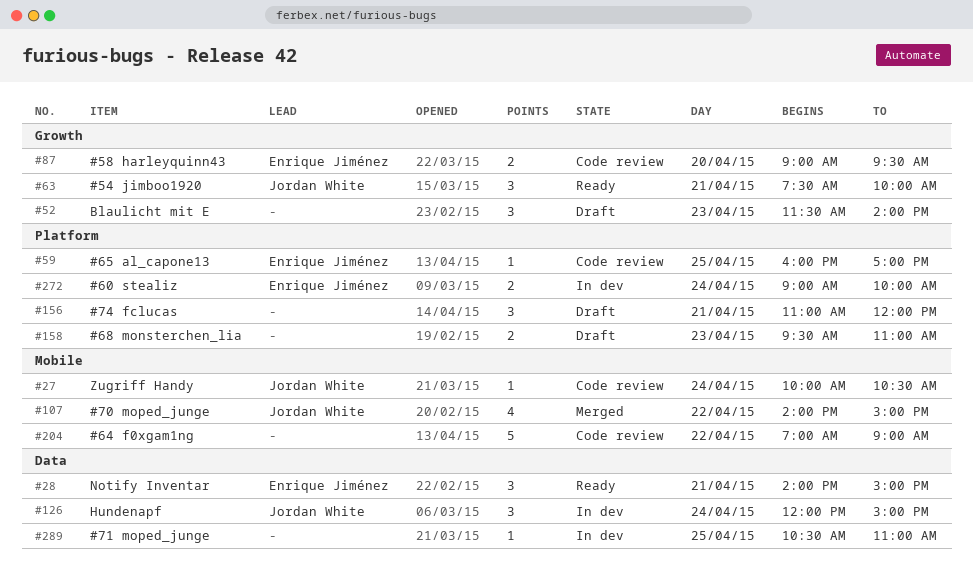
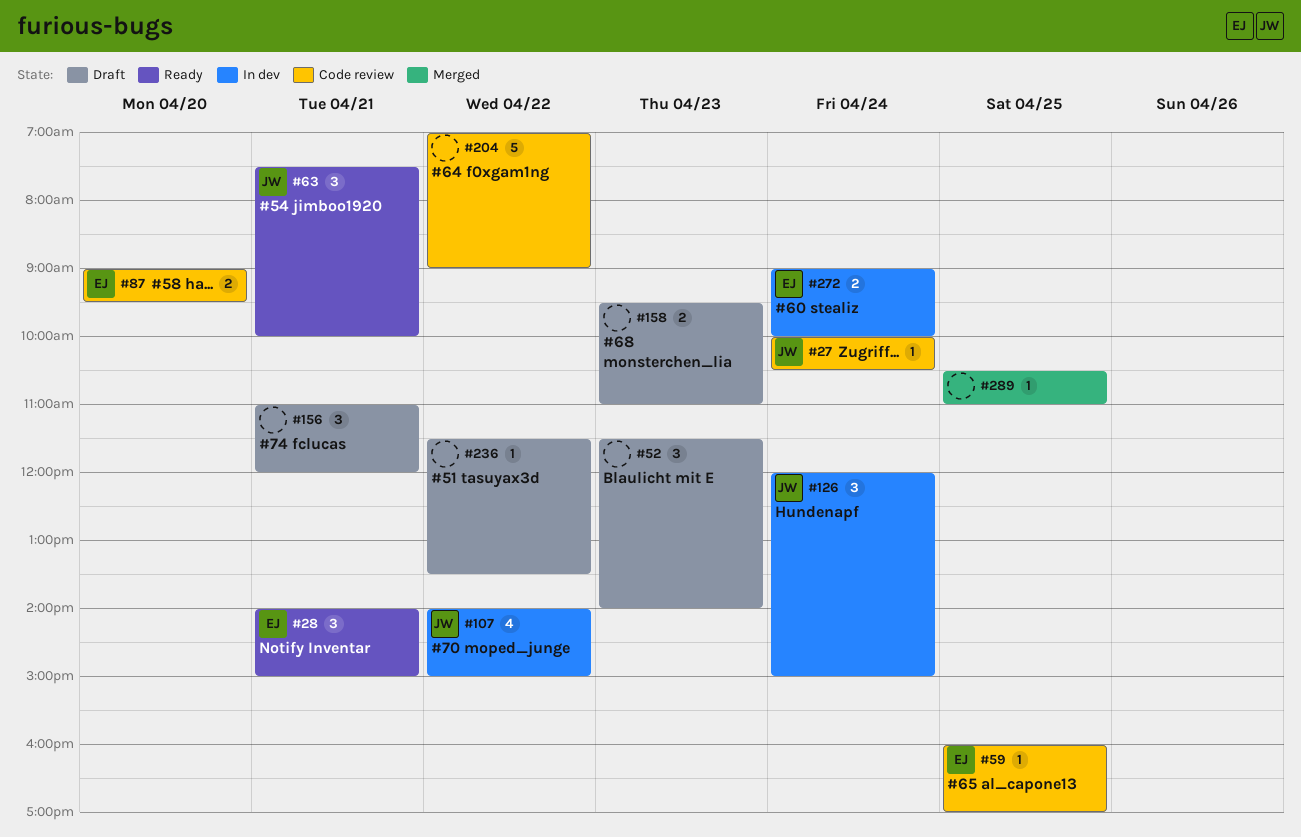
#107, status: Merged -> In dev
#236: none -> present
#289, status: In dev -> Merged

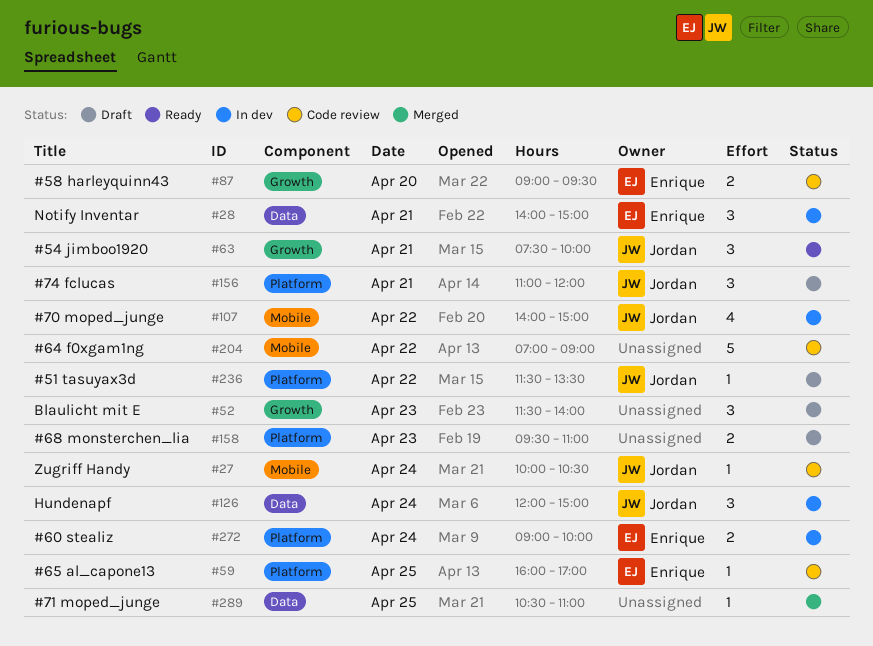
#28, status: Ready -> In dev
#156, owner: none -> Jordan
#236, owner: none -> Jordan

